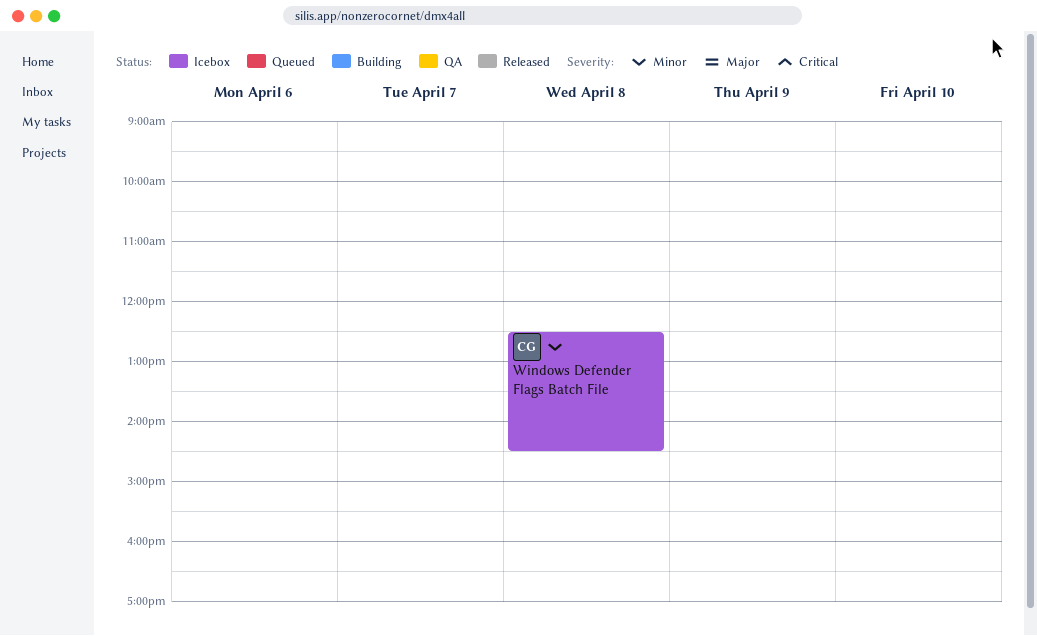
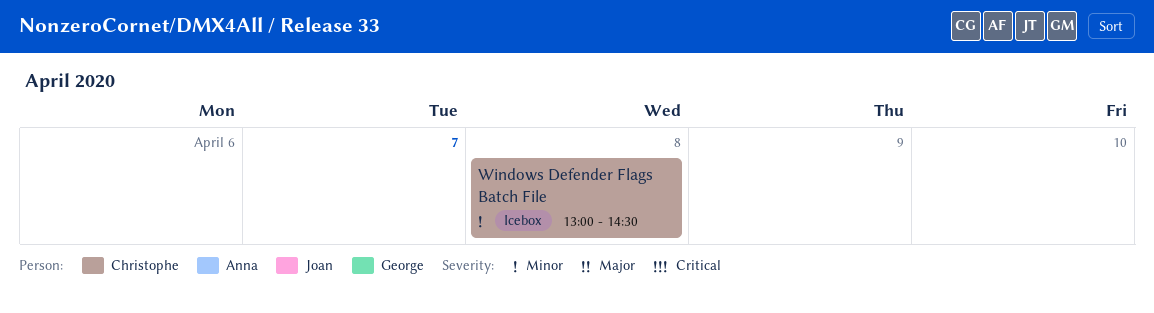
Windows Defender Flags Batch File, begins: 12:30 -> 13:00

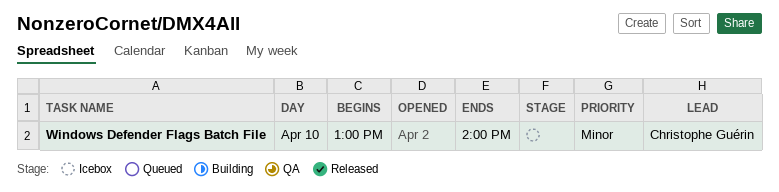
Windows Defender Flags Batch File, day: Apr 8 -> Apr 10
Windows Defender Flags Batch File, ends: 14:30 -> 14:00

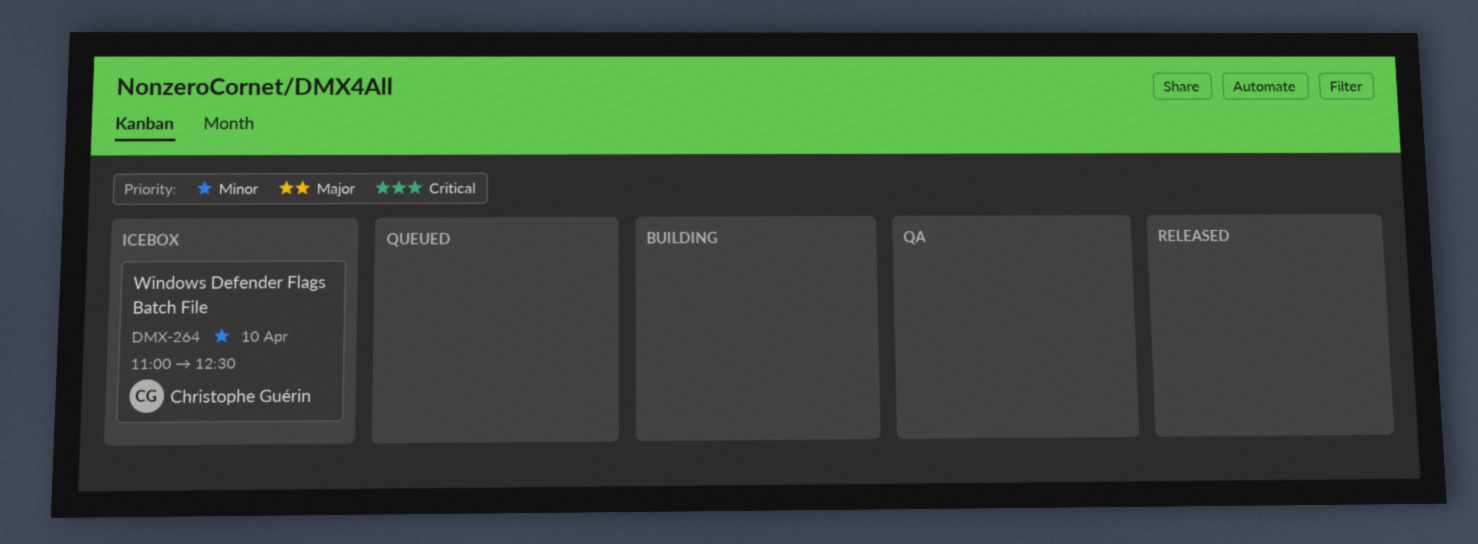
Windows Defender Flags Batch File, begins: 13:00 -> 11:00
Windows Defender Flags Batch File, ends: 14:00 -> 12:30

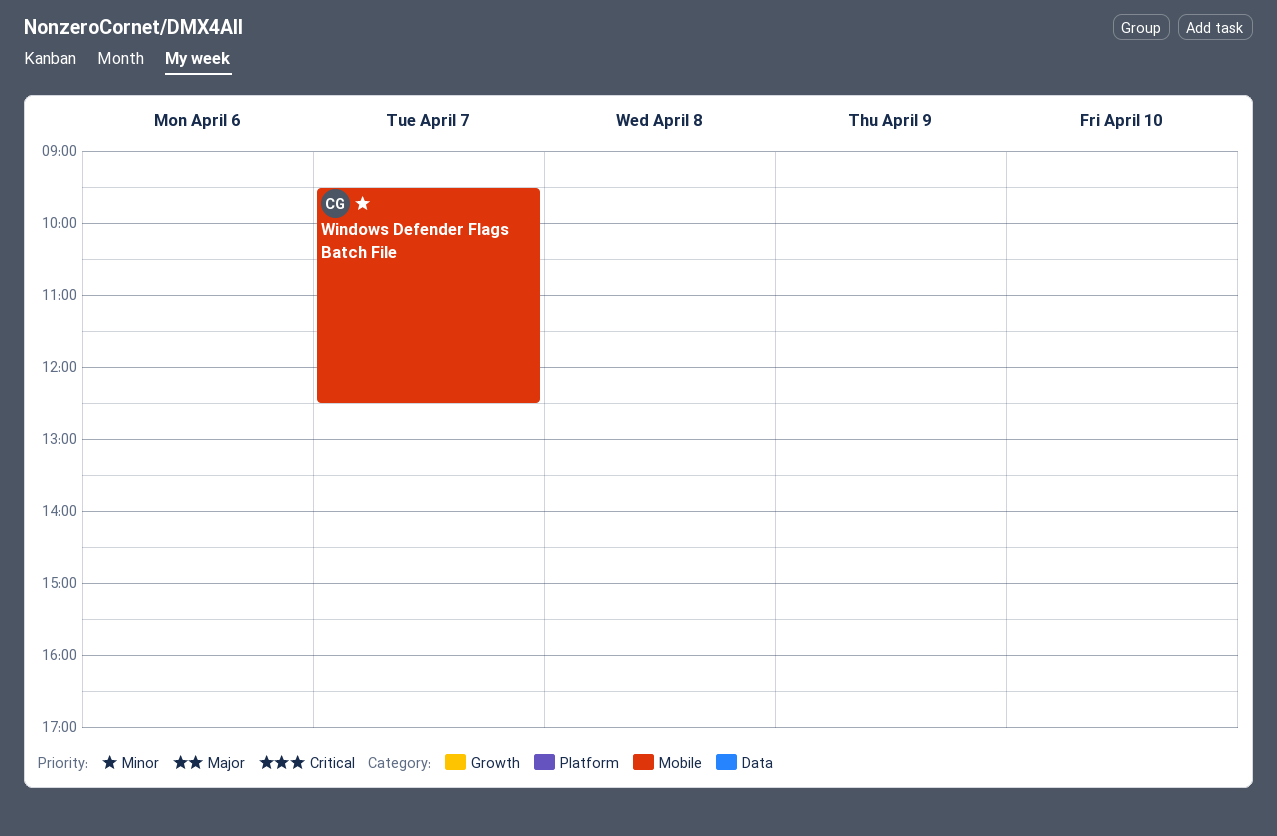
Windows Defender Flags Batch File, day: Apr 10 -> Apr 7
Windows Defender Flags Batch File, begins: 11:00 -> 09:30

